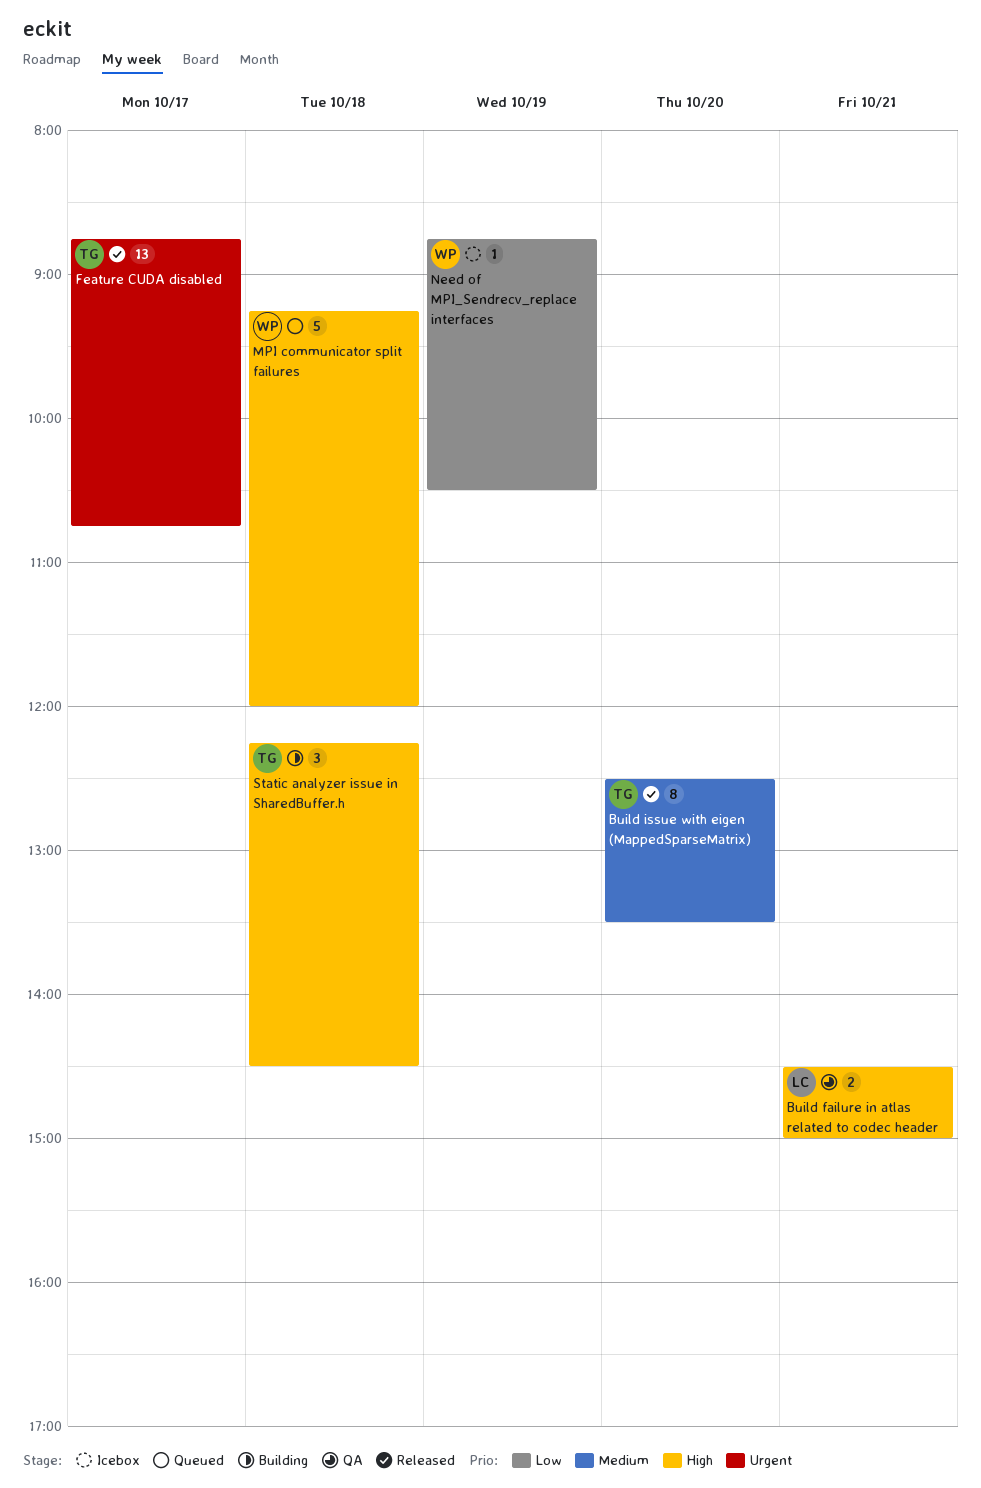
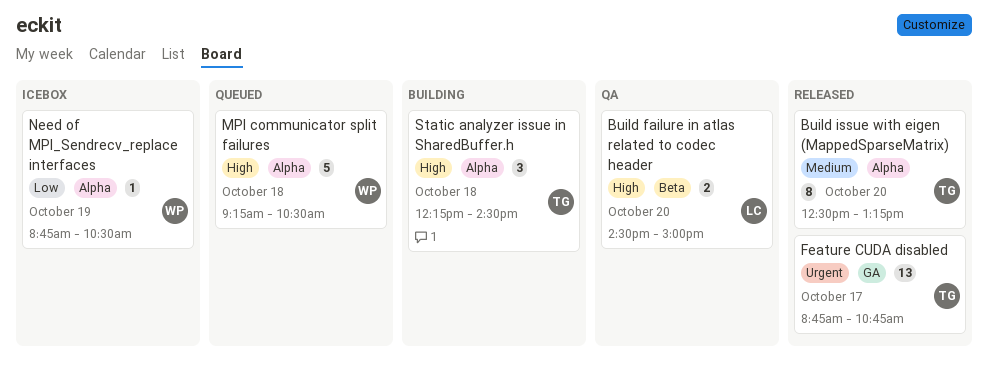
Build failure in atlas related to codec header, day: Oct 21 -> Oct 20
Build issue with eigen (MappedSparseMatrix), ends: 13:30 -> 13:15
MPI communicator split failures, ends: 12:00 -> 10:30

